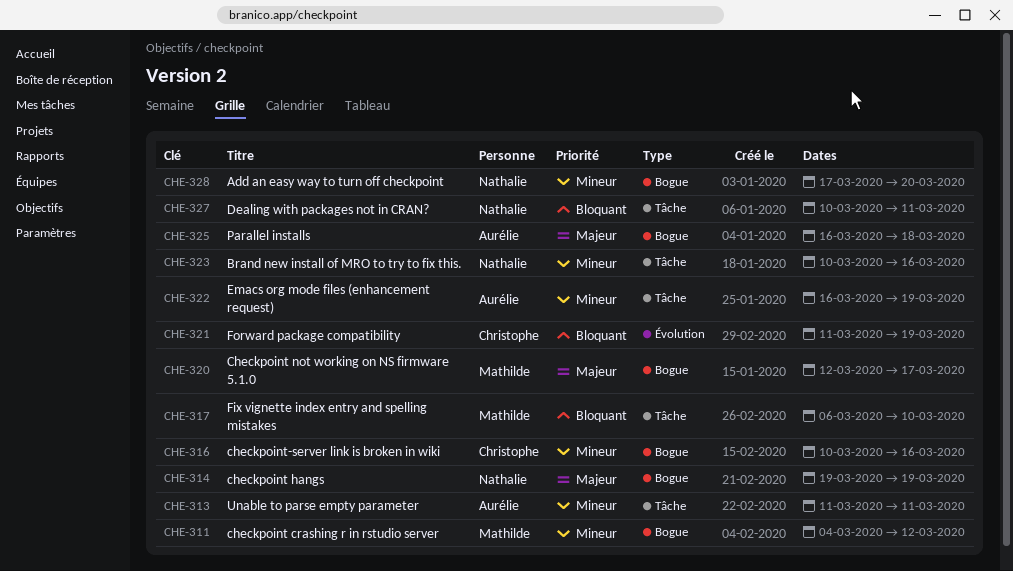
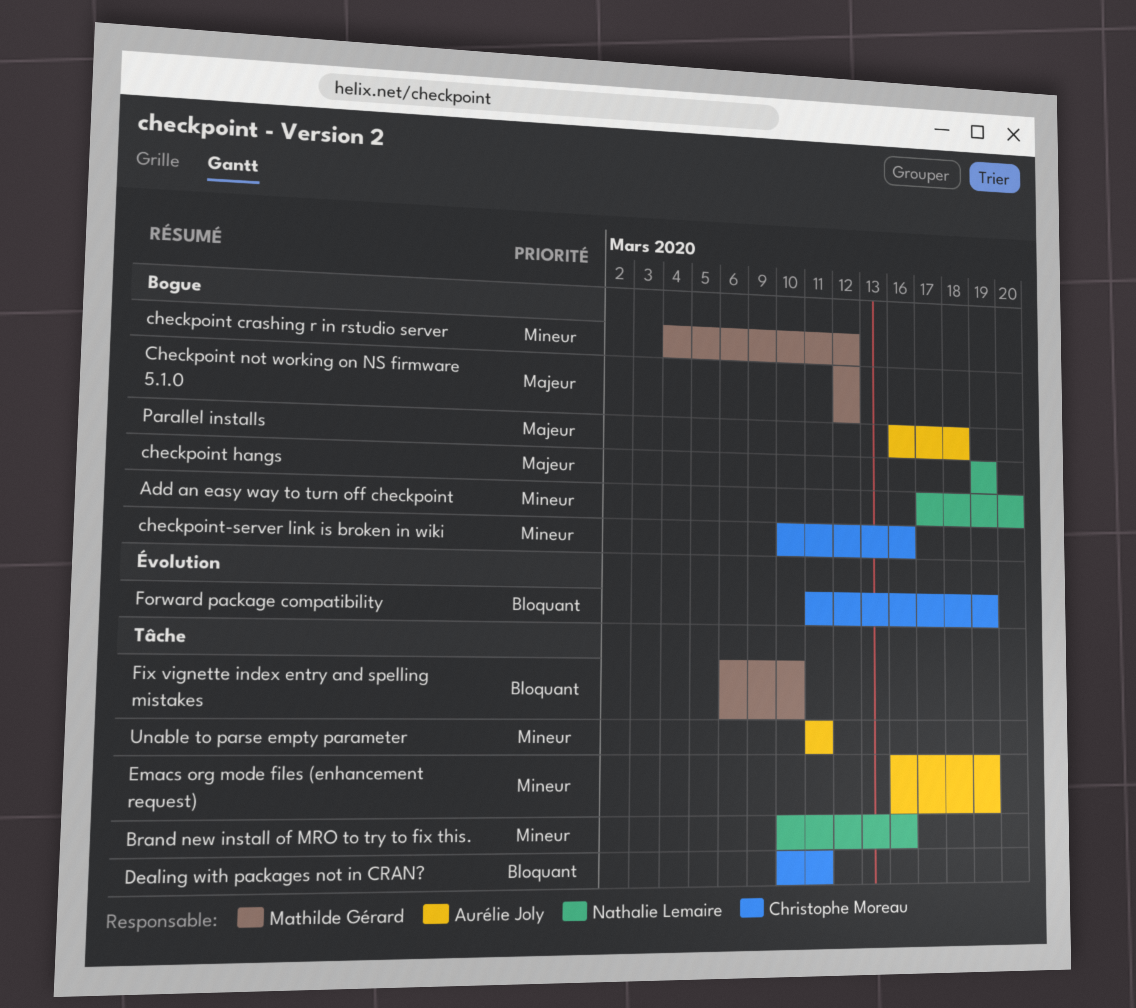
Checkpoint not working on NS firmware 5.1.0, due: Mar 17 -> Mar 12
Dealing with packages not in CRAN?, owner: Nathalie Lemaire -> Christophe Moreau

